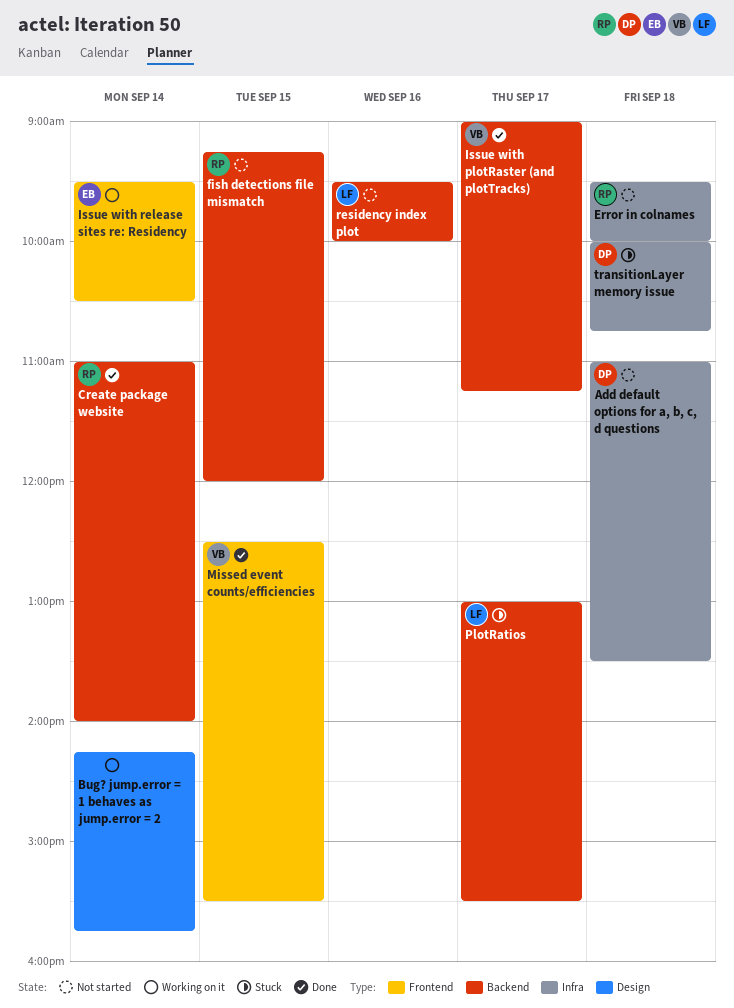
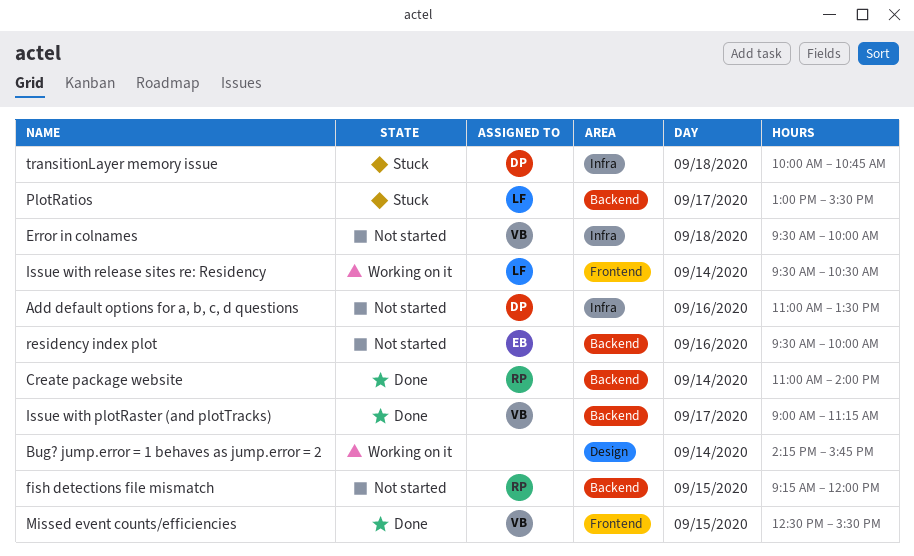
Add default options for a, b, c, d questions, day: Sep 18 -> Sep 16
Error in colnames, owner: RP -> VB
Issue with release sites re: Residency, owner: EB -> LF
residency index plot, owner: LF -> EB

